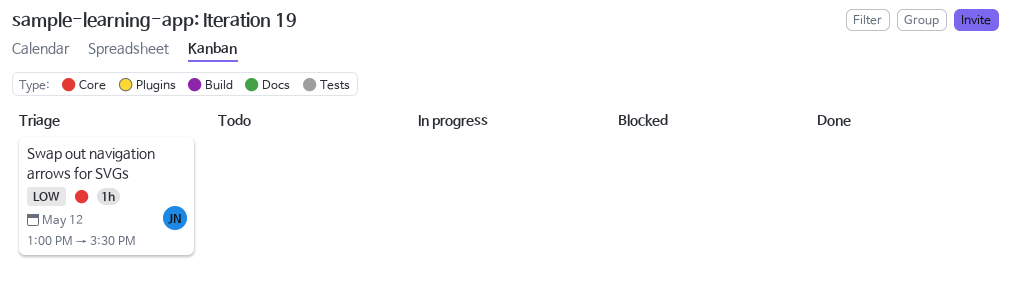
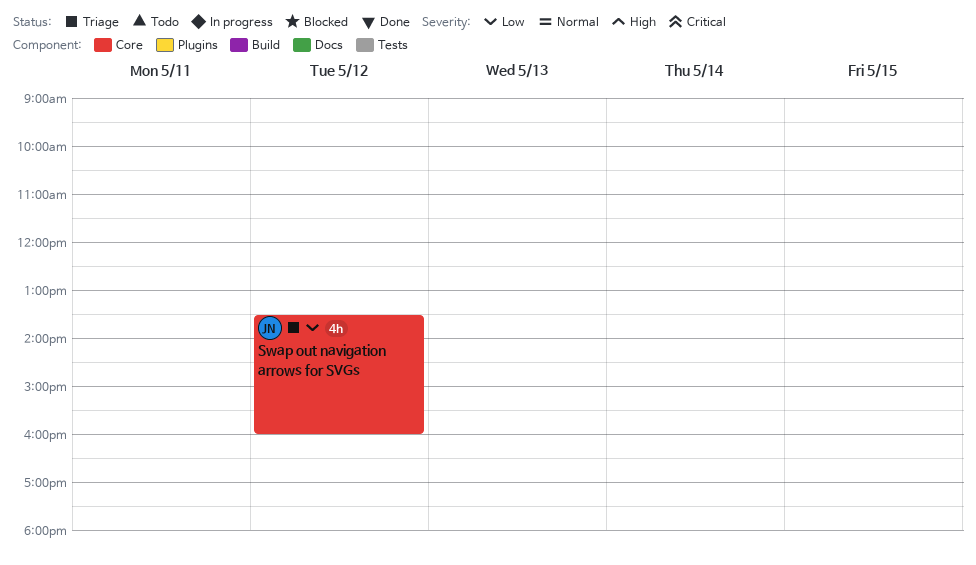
Swap out navigation arrows for SVGs, estimate: 1h -> 4h
Swap out navigation arrows for SVGs, begins: 13:00 -> 13:30
Swap out navigation arrows for SVGs, ends: 15:30 -> 16:00

